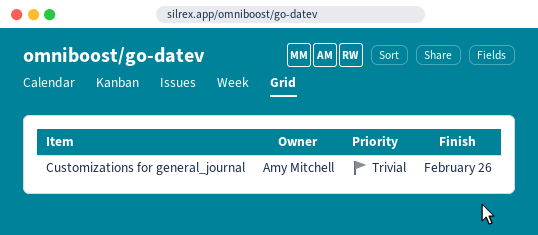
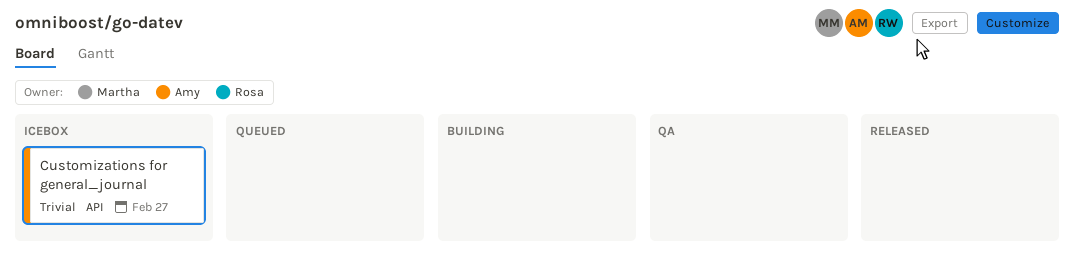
Customizations for general_journal, due: Feb 26 -> Feb 27

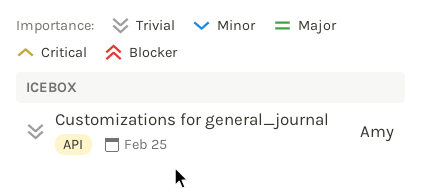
Customizations for general_journal, due: Feb 27 -> Feb 25

